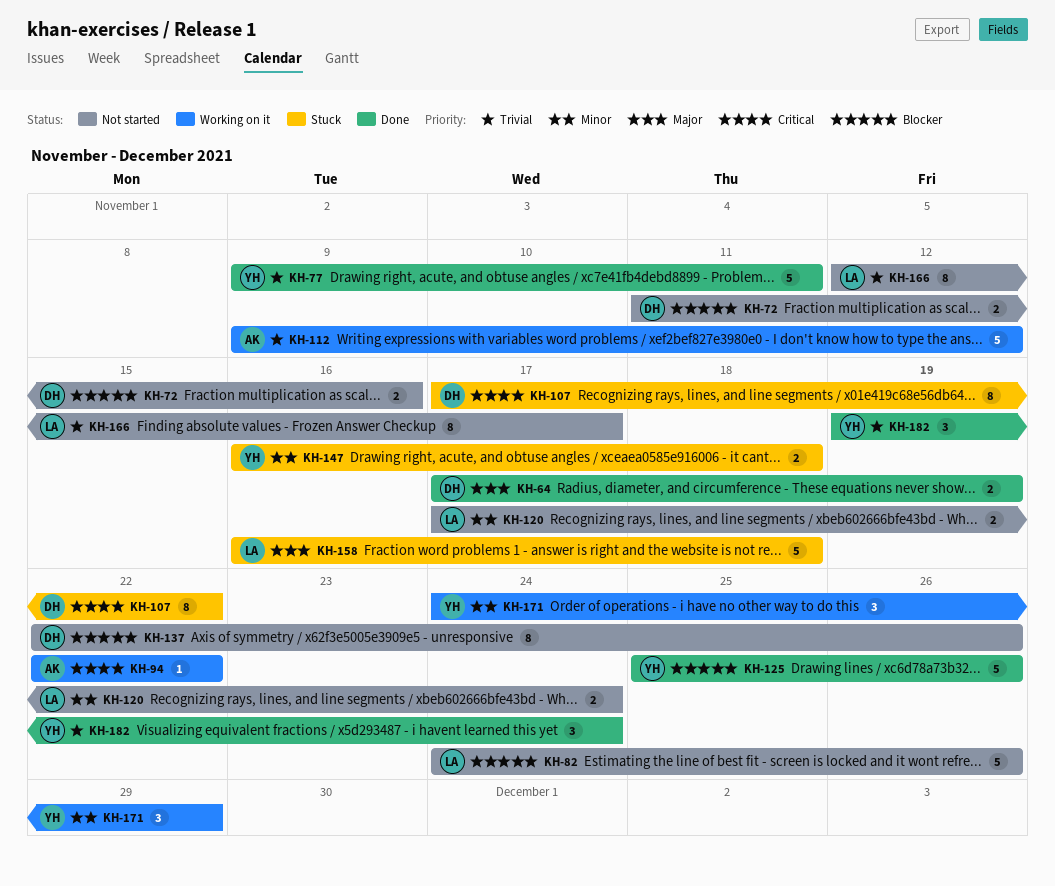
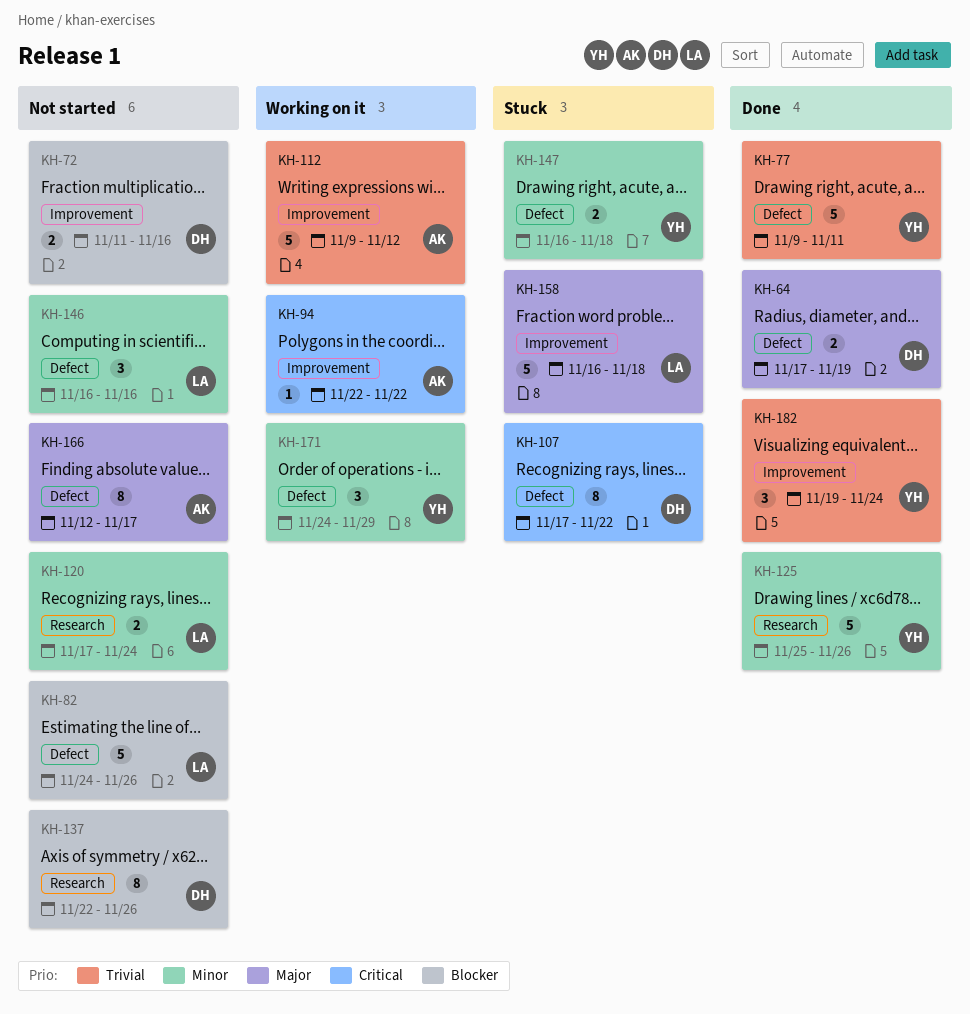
KH-125, priority: Blocker -> Minor
KH-146: none -> present
KH-166, owner: LA -> AK
KH-166, priority: Trivial -> Major

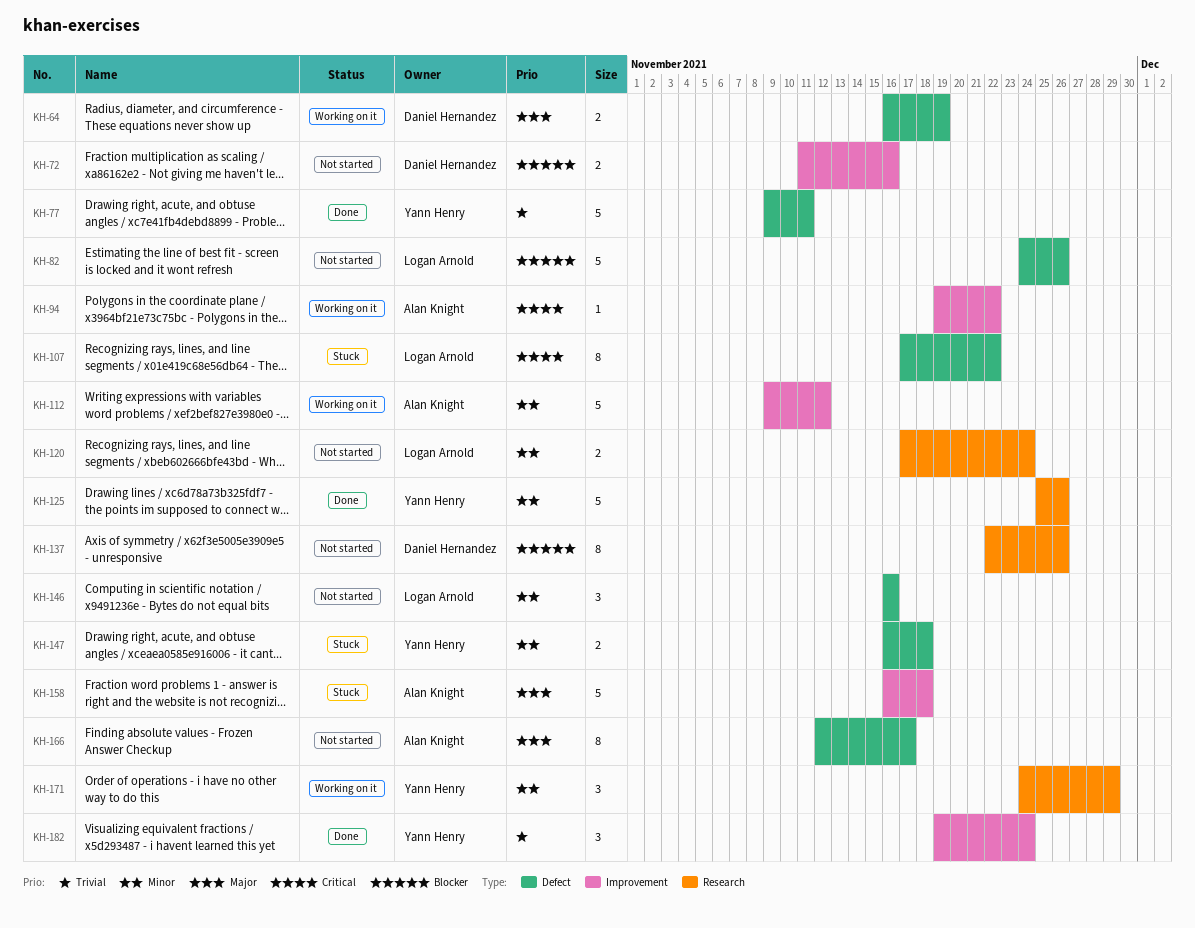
KH-64, status: Done -> Working on it
KH-64, start: Nov 17 -> Nov 16
KH-94, start: Nov 22 -> Nov 19
KH-107, owner: Daniel Hernandez -> Logan Arnold
KH-112, priority: Trivial -> Minor
KH-158, owner: Logan Arnold -> Alan Knight
KH-171, label: Defect -> Research

